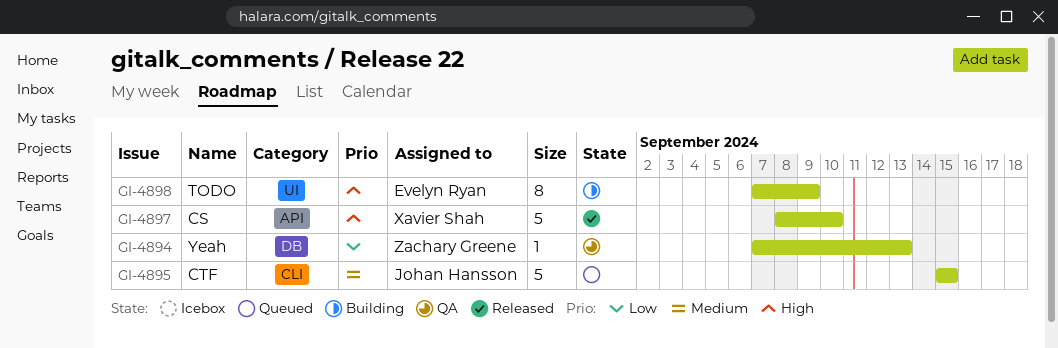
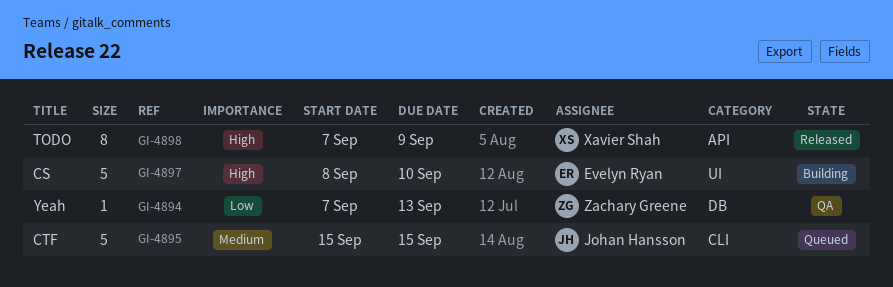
GI-4897, status: Released -> Building
GI-4897, owner: Xavier Shah -> Evelyn Ryan
GI-4897, label: API -> UI
GI-4898, status: Building -> Released
GI-4898, owner: Evelyn Ryan -> Xavier Shah
GI-4898, label: UI -> API

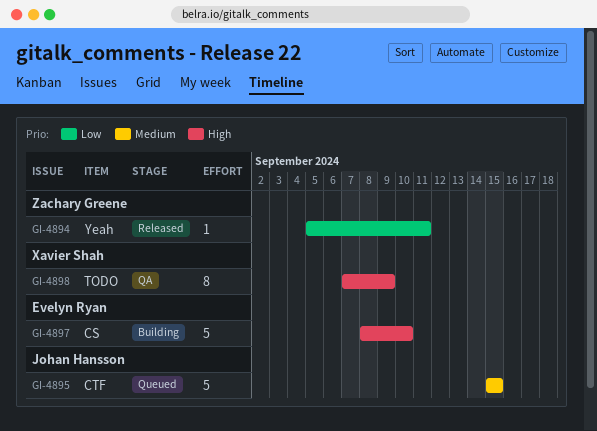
GI-4894, status: QA -> Released
GI-4894, start: Sep 7 -> Sep 5
GI-4894, due: Sep 13 -> Sep 11
GI-4898, status: Released -> QA

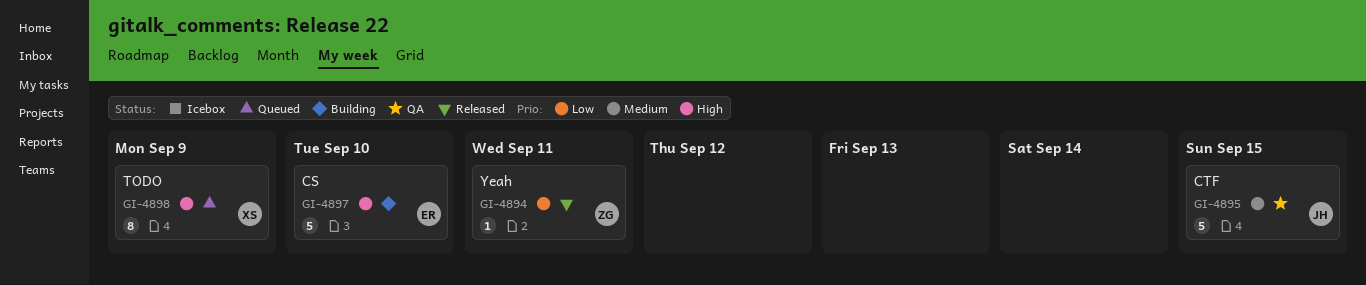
GI-4895, status: Queued -> QA
GI-4898, status: QA -> Queued

